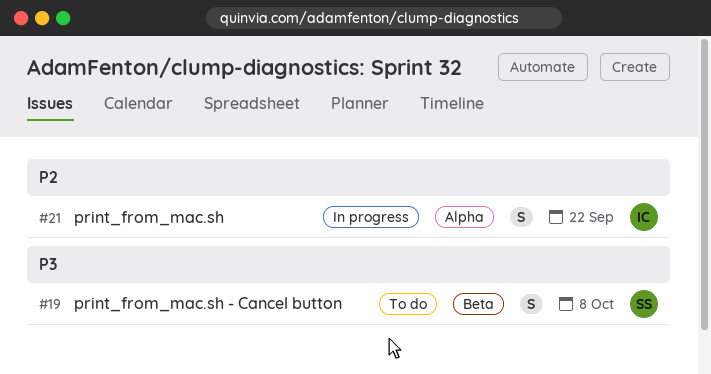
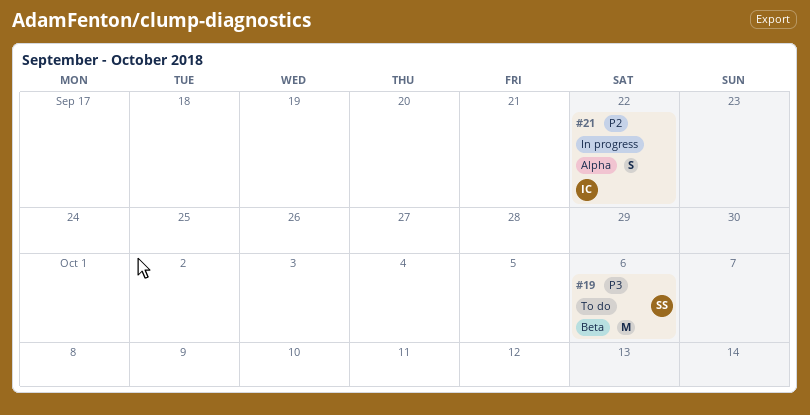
#19, estimate: S -> M
#19, due: Oct 8 -> Oct 6

